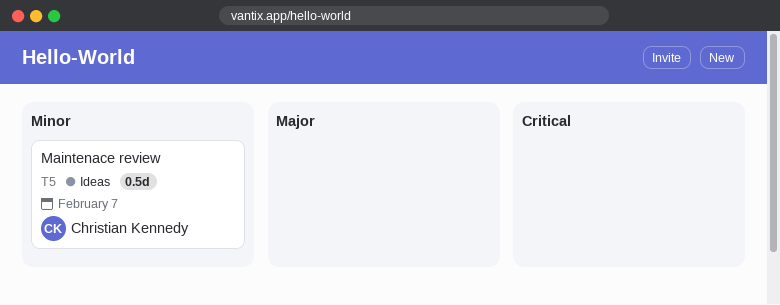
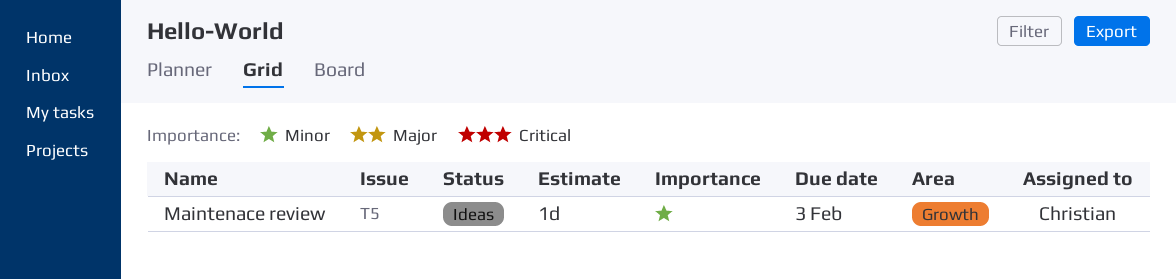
T5, estimate: 0.5d -> 1d
T5, due: Feb 7 -> Feb 3

